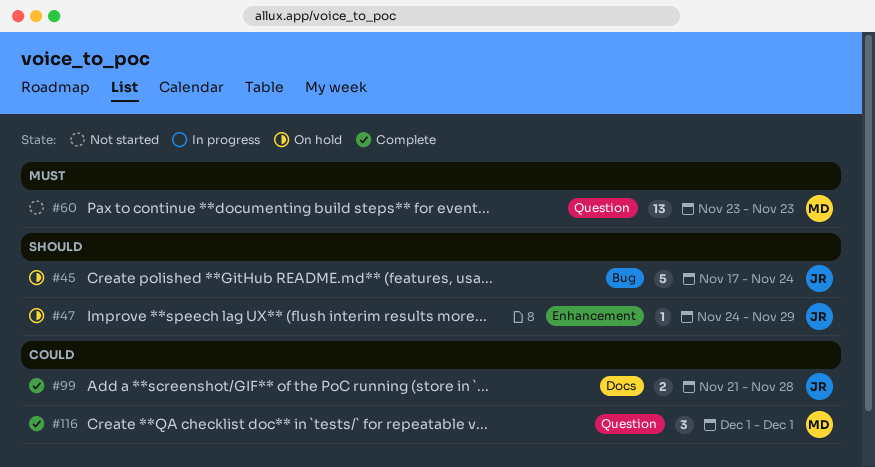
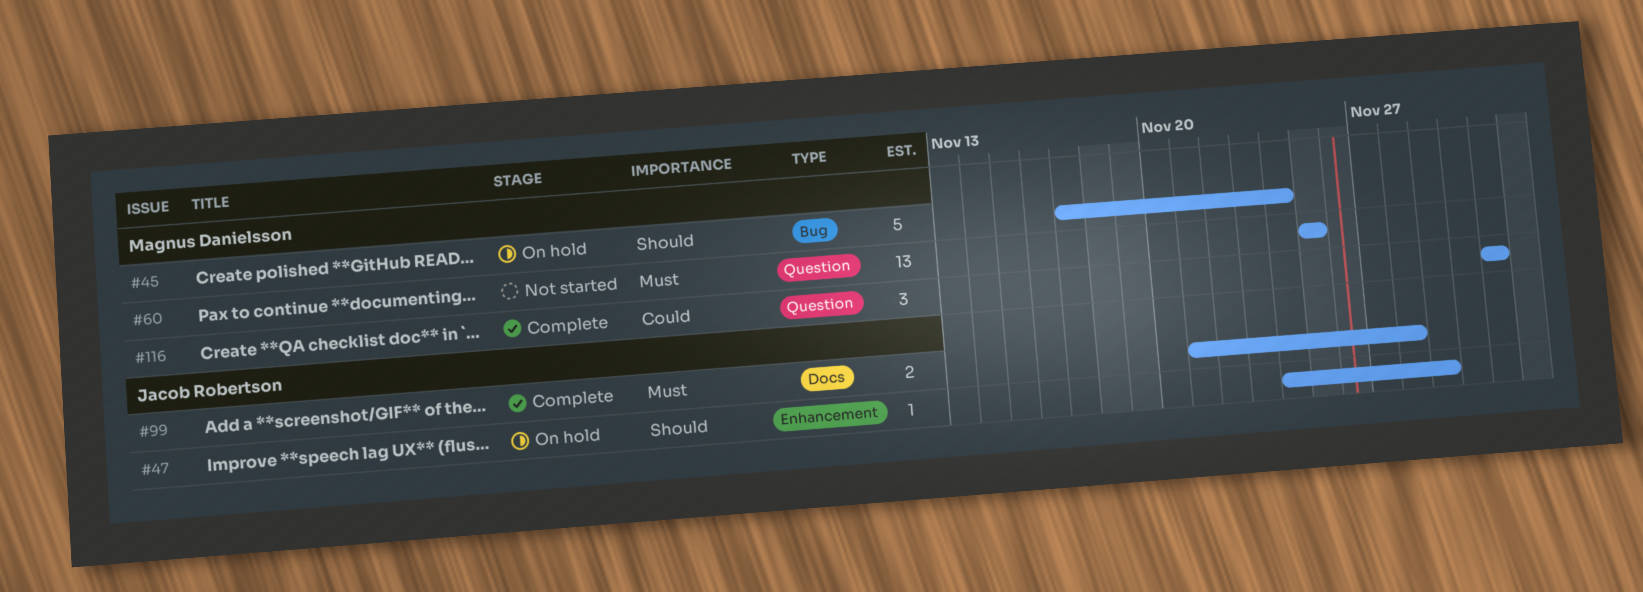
#45, owner: Jacob Robertson -> Magnus Danielsson
#60, start: Nov 23 -> Nov 25
#60, due: Nov 23 -> Nov 25
#99, priority: Could -> Must

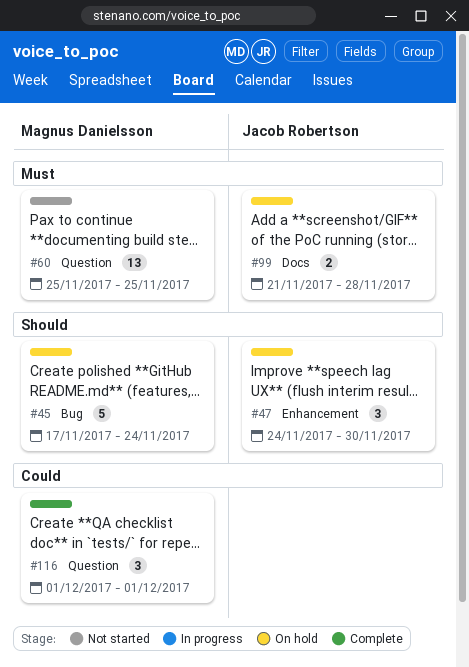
#47, estimate: 1 -> 3
#47, due: Nov 29 -> Nov 30
#99, status: Complete -> On hold

